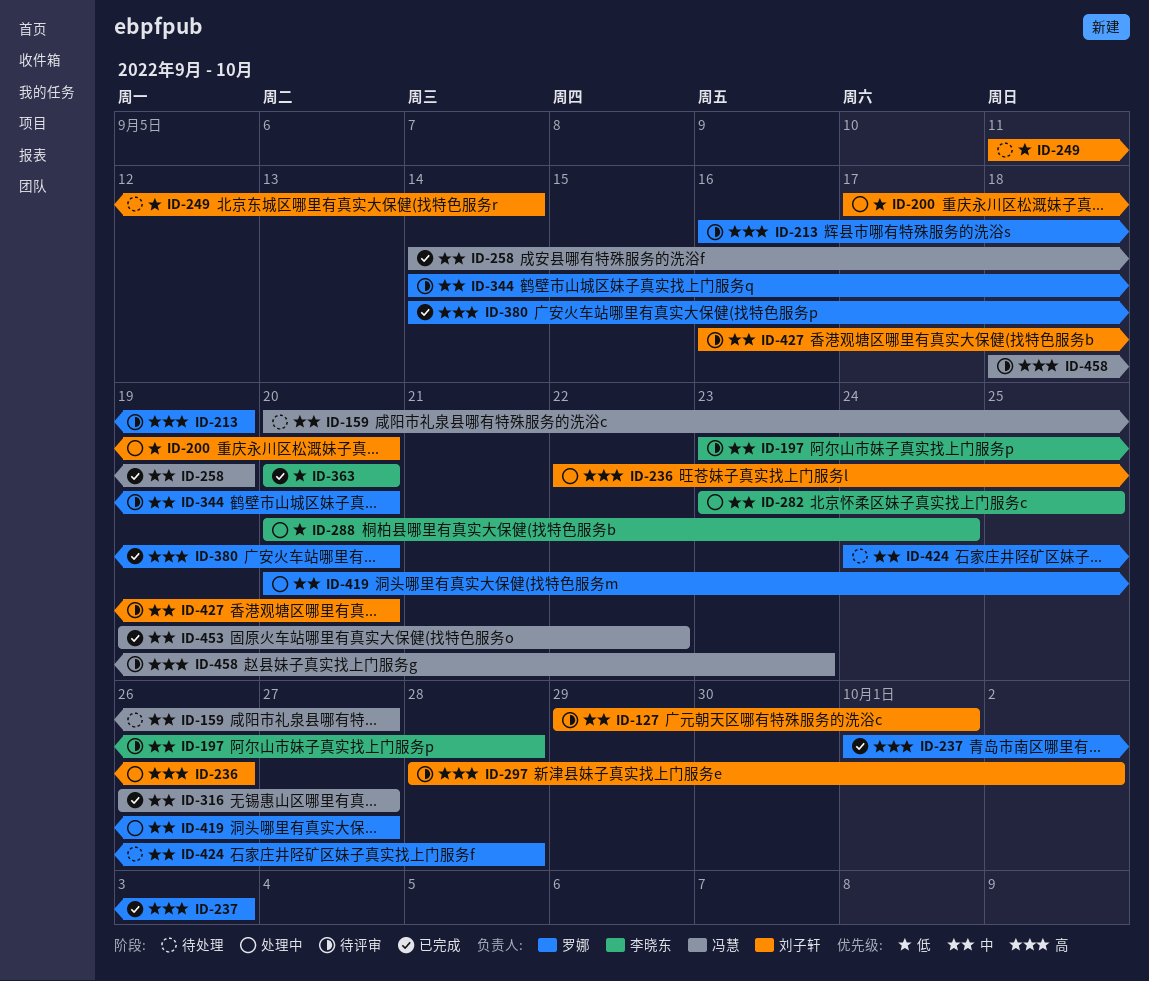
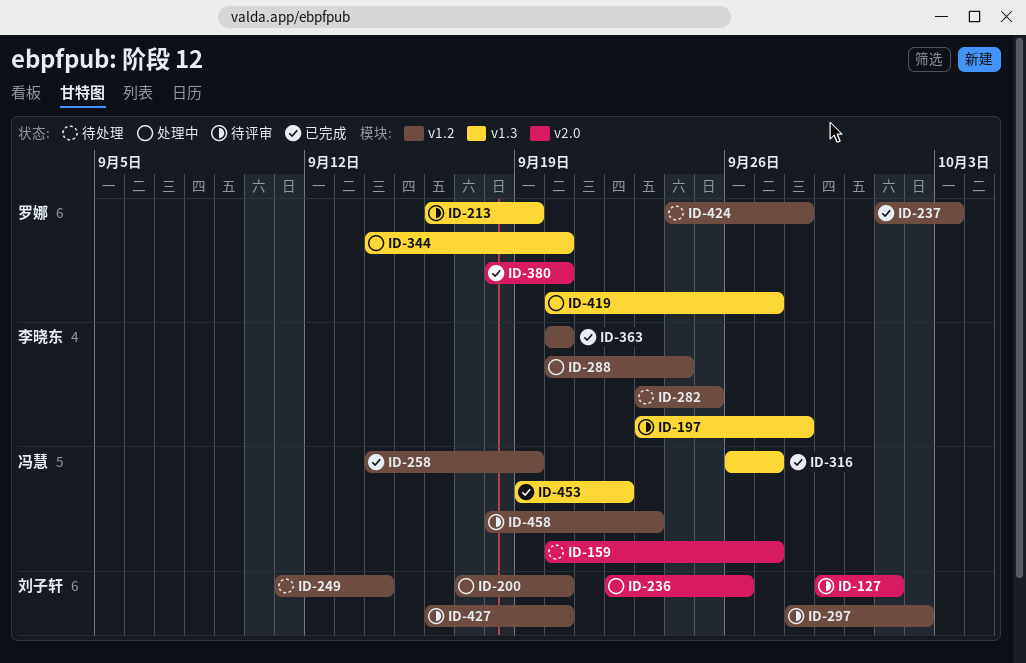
ID-282, status: 处理中 -> 待处理
ID-344, status: 待评审 -> 处理中
ID-380, start: Sep 14 -> Sep 18

